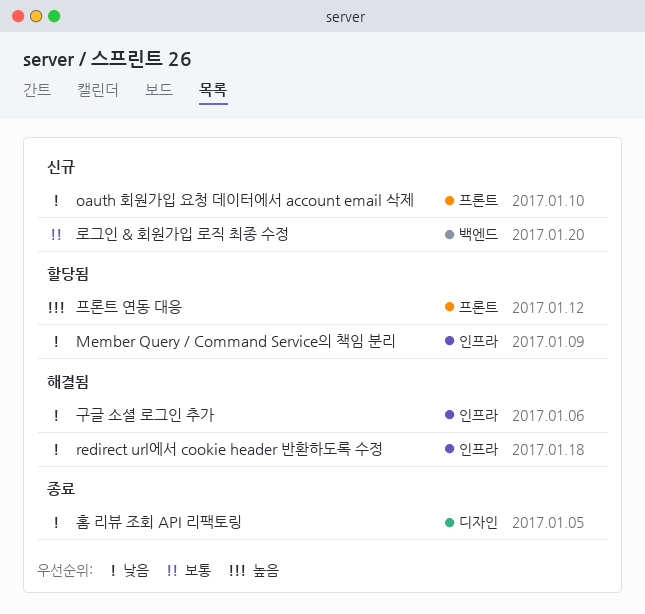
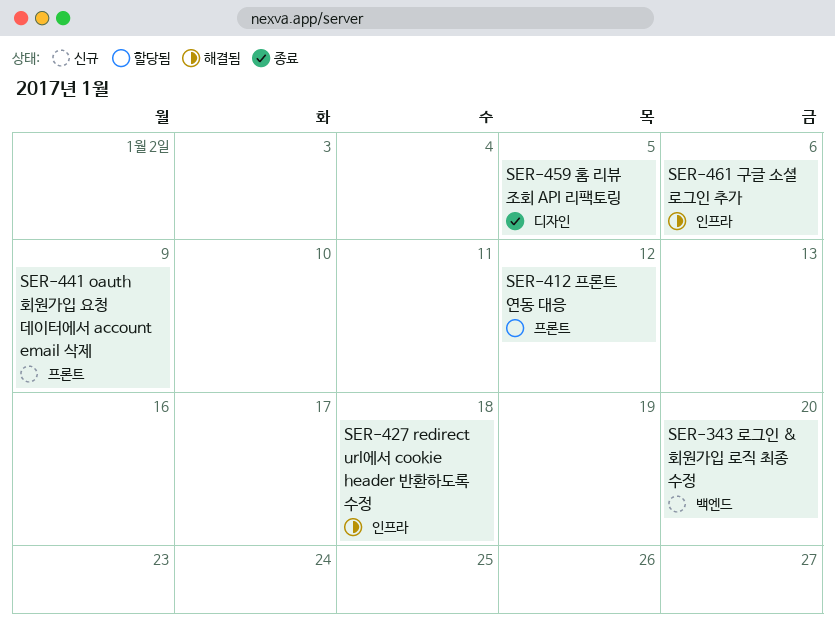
Member Query / Command Service의 책임 분리: present -> none
oauth 회원가입 요청 데이터에서 account email 삭제, due: Jan 10 -> Jan 9

